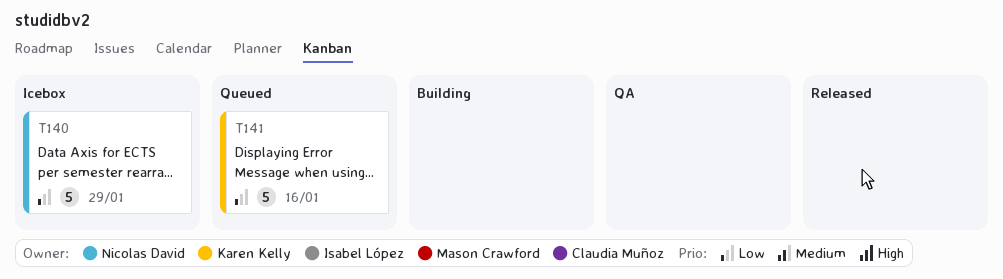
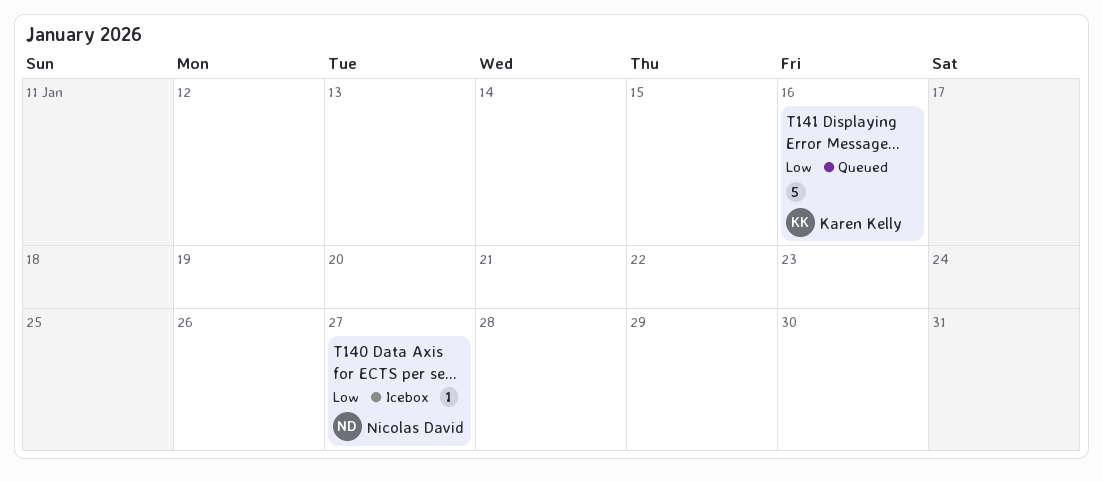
T140, estimate: 5 -> 1
T140, due: Jan 29 -> Jan 27

